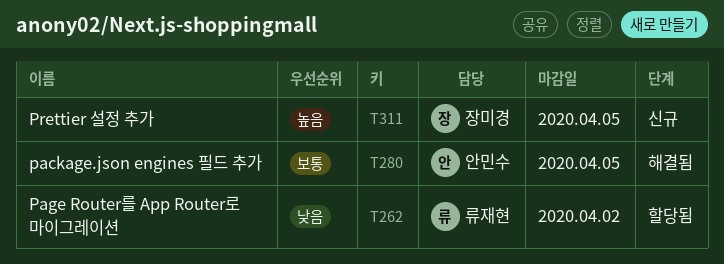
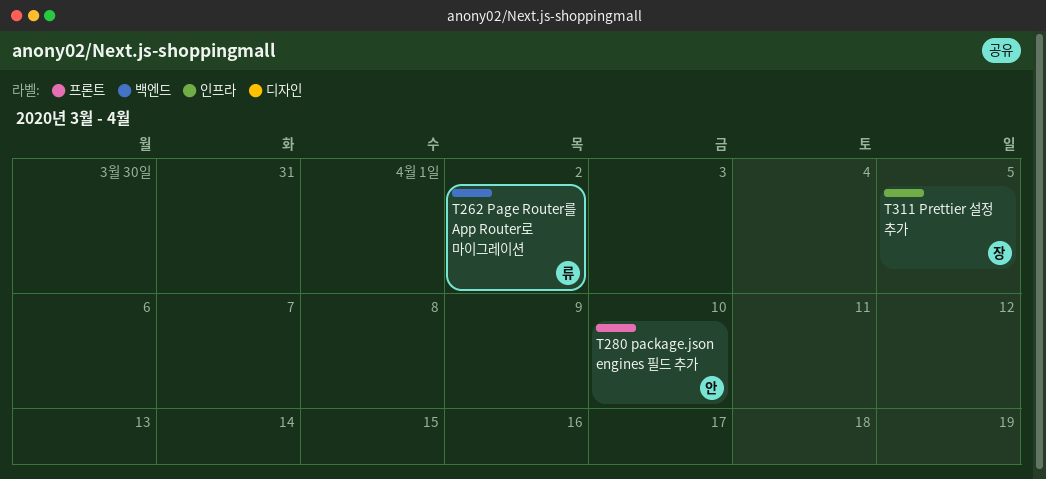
T280, due: Apr 5 -> Apr 10

